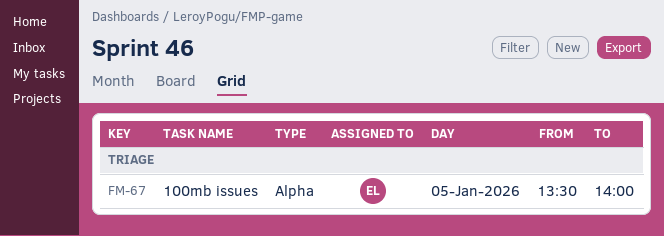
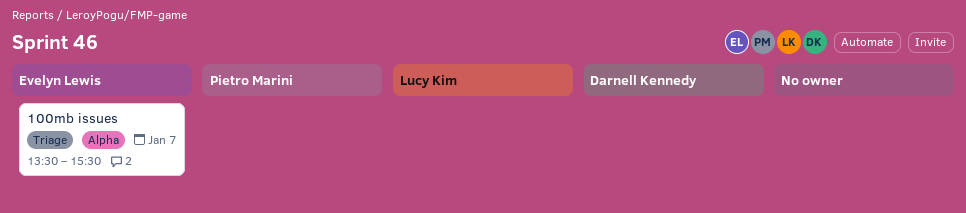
100mb issues, day: Jan 5 -> Jan 7
100mb issues, ends: 14:00 -> 15:30

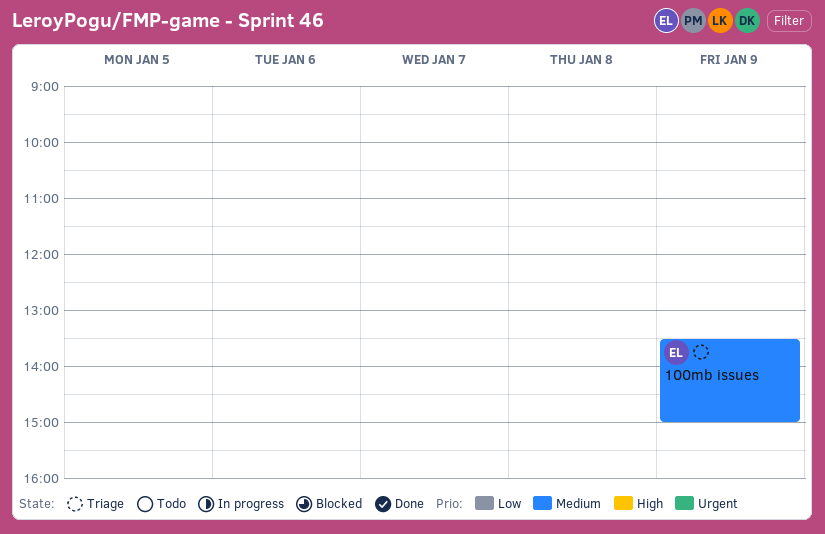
100mb issues, day: Jan 7 -> Jan 9
100mb issues, ends: 15:30 -> 15:00

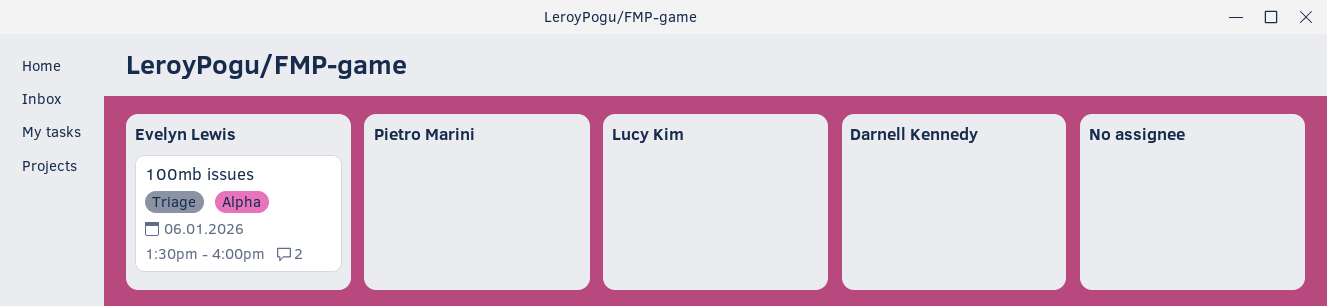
100mb issues, day: Jan 9 -> Jan 6
100mb issues, ends: 15:00 -> 16:00

